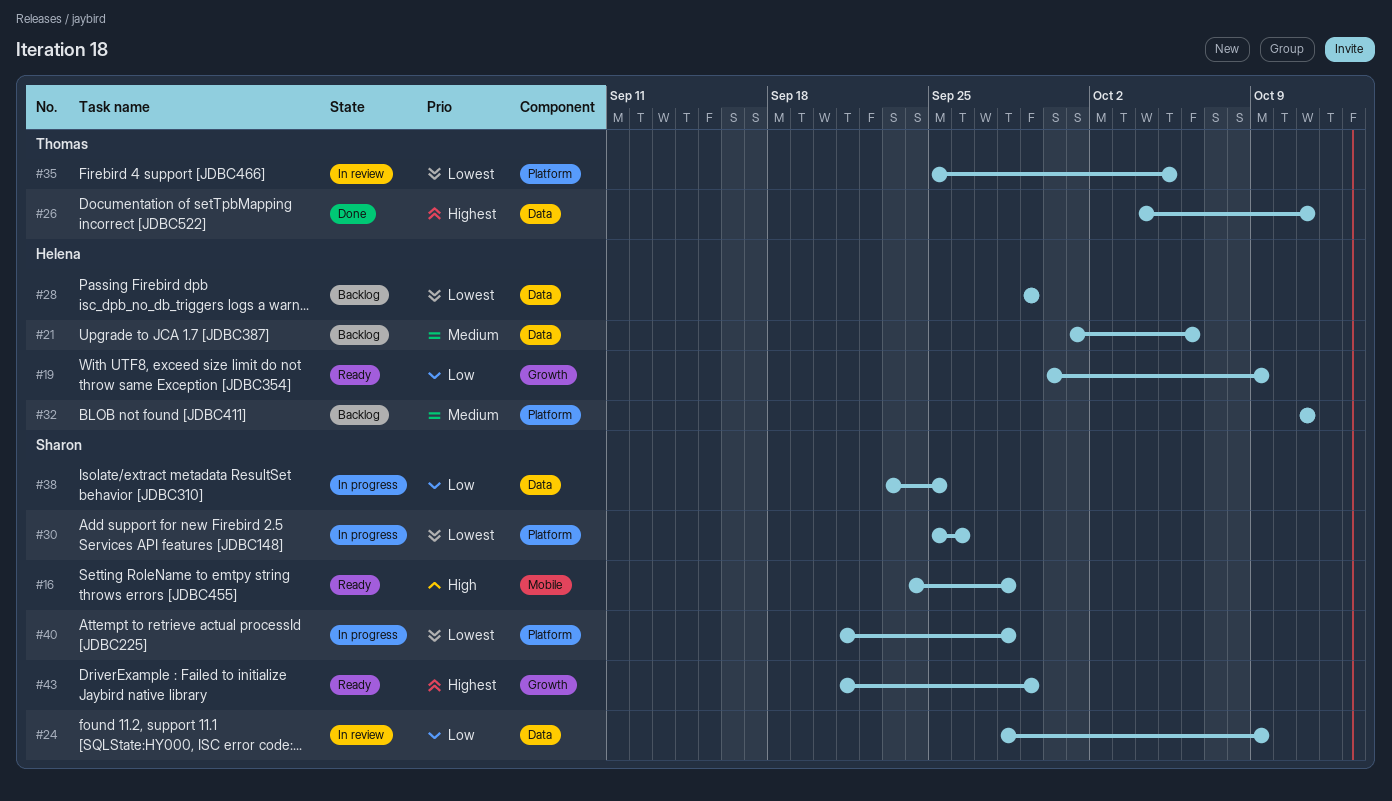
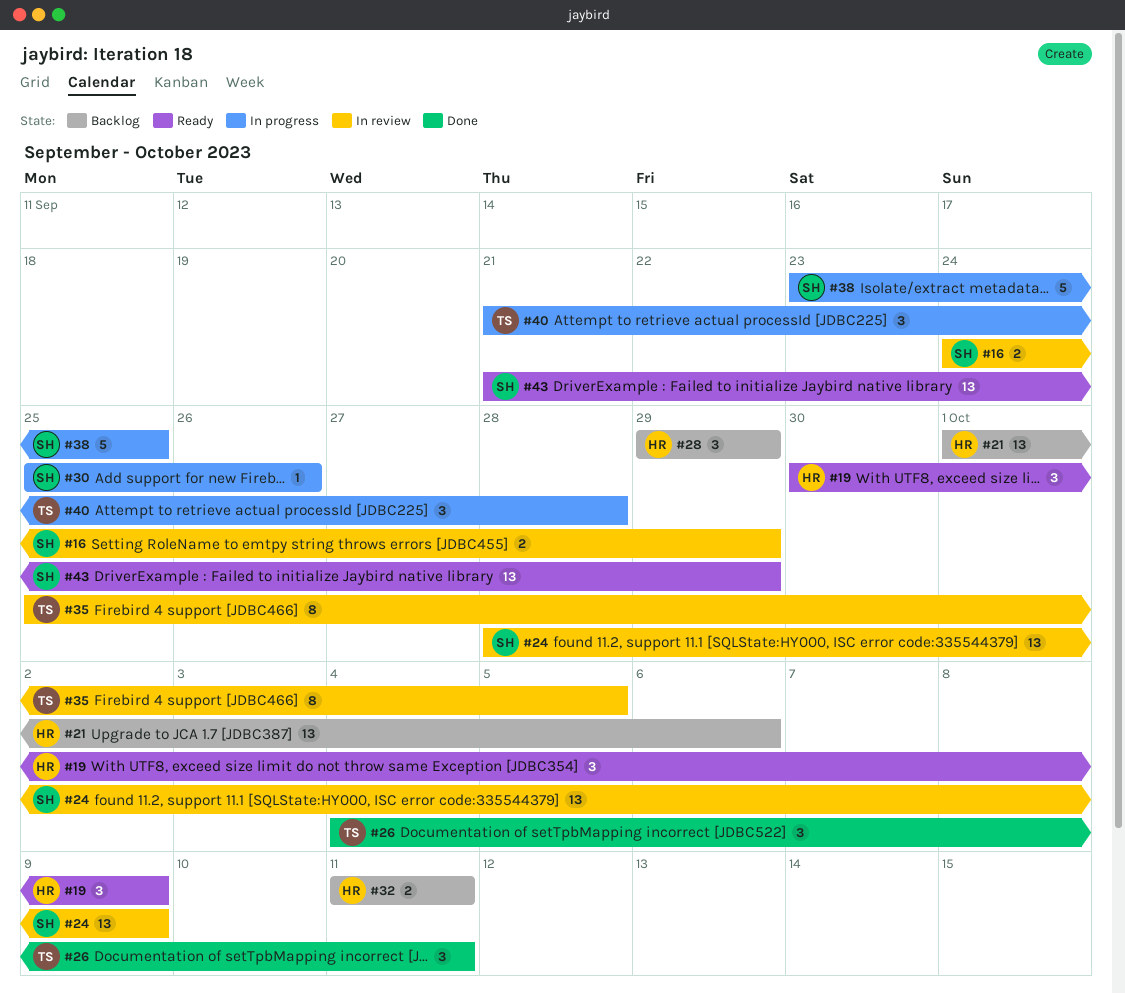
#16, status: Ready -> In review
#16, due: Sep 28 -> Sep 29
#40, owner: Sharon -> Thomas

